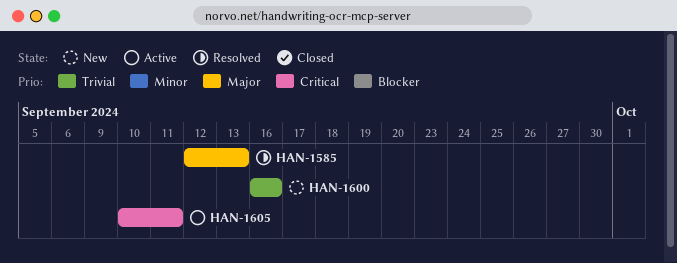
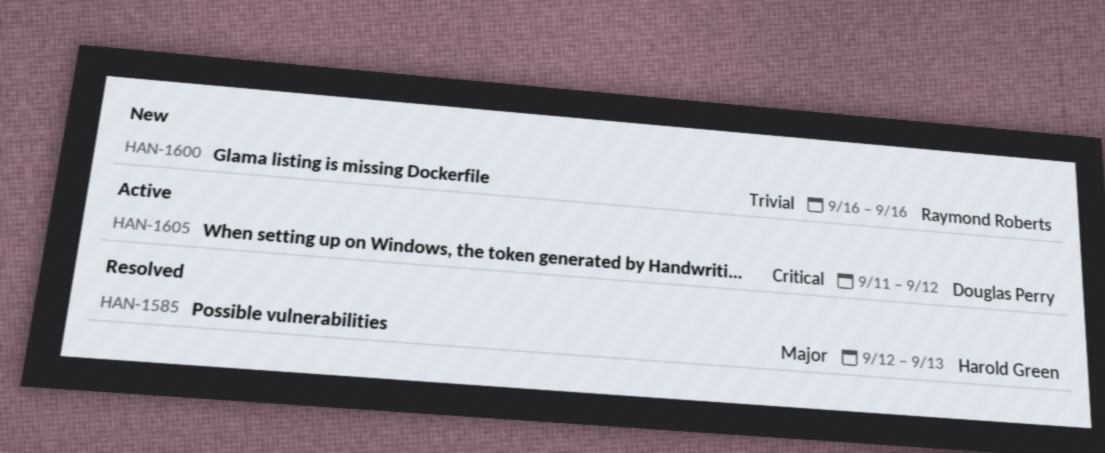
HAN-1605, start: Sep 10 -> Sep 11
HAN-1605, due: Sep 11 -> Sep 12

